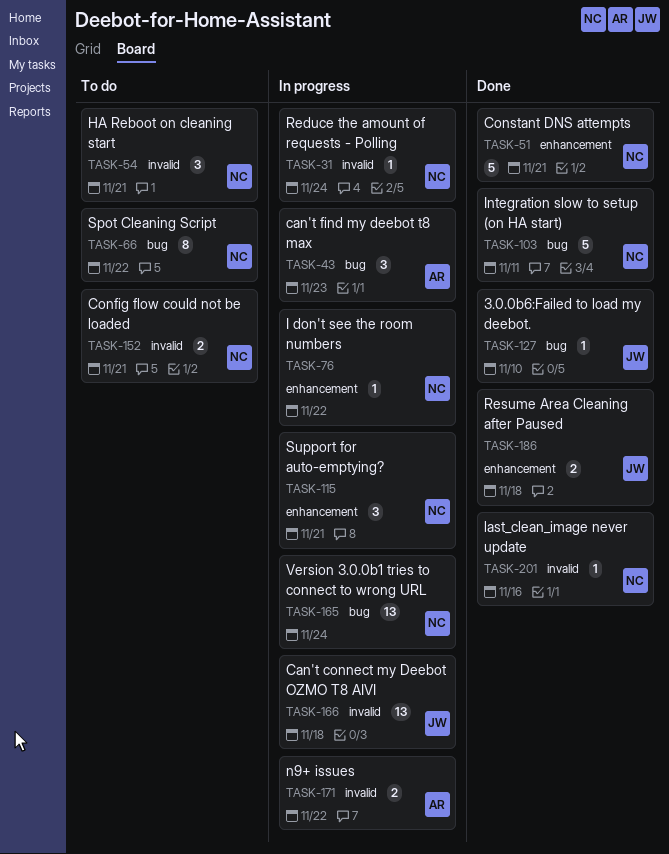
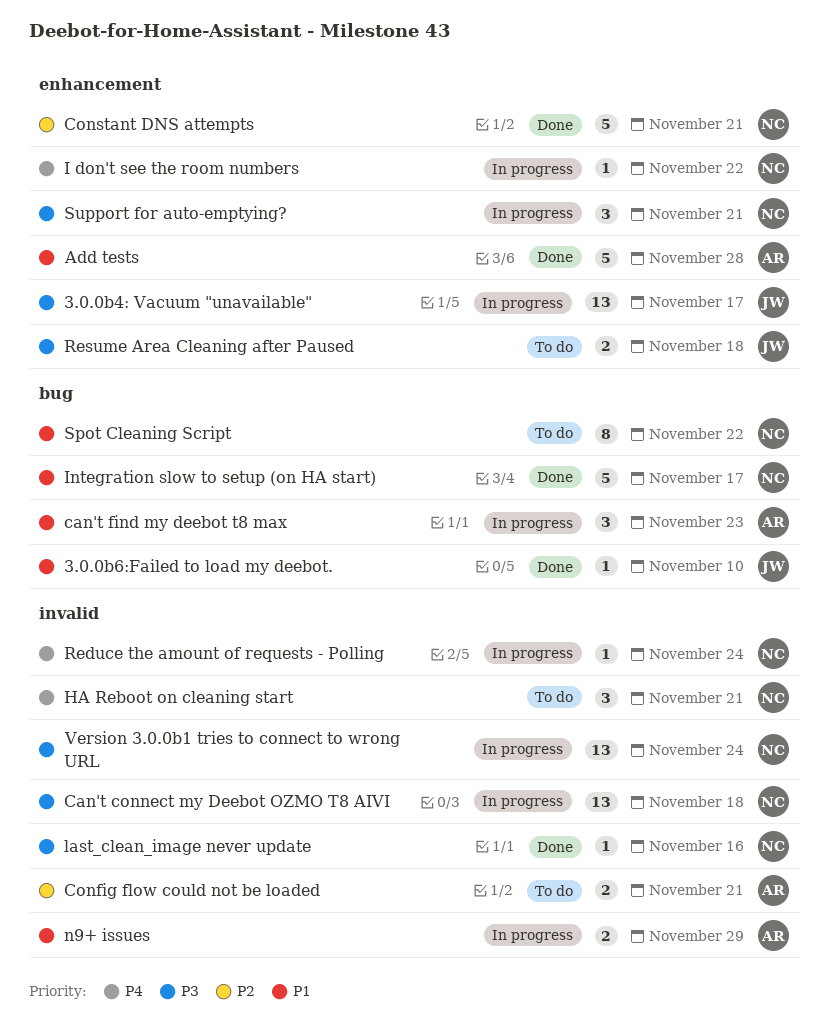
3.0.0b4: Vacuum "unavailable": none -> present
Add tests: none -> present
Can't connect my Deebot OZMO T8 AIVI, owner: JW -> NC
Config flow could not be loaded, owner: NC -> AR
Integration slow to setup (on HA start), due: Nov 11 -> Nov 17
n9+ issues, due: Nov 22 -> Nov 29
Resume Area Cleaning after Paused, status: Done -> To do
Version 3.0.0b1 tries to connect to wrong URL, label: bug -> invalid

